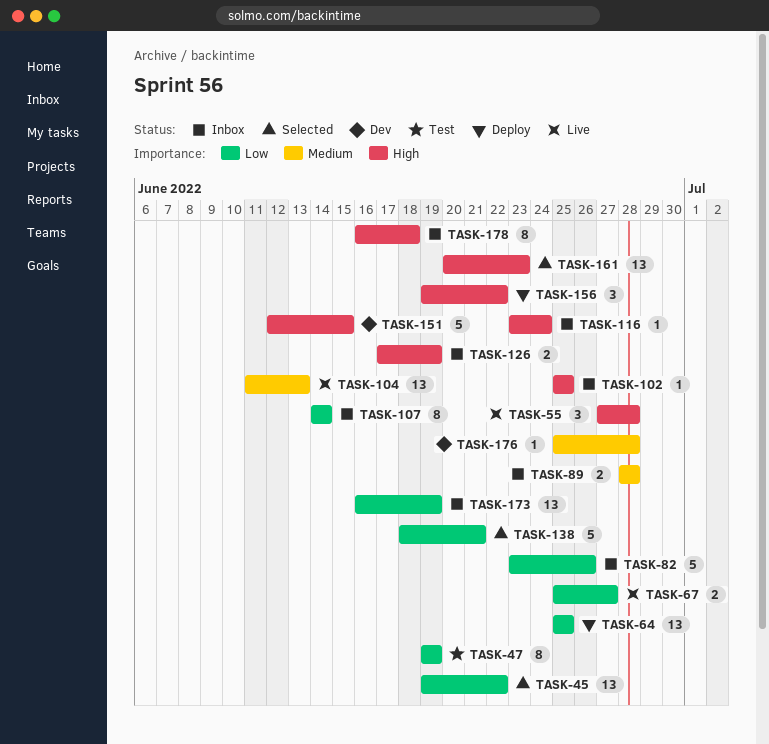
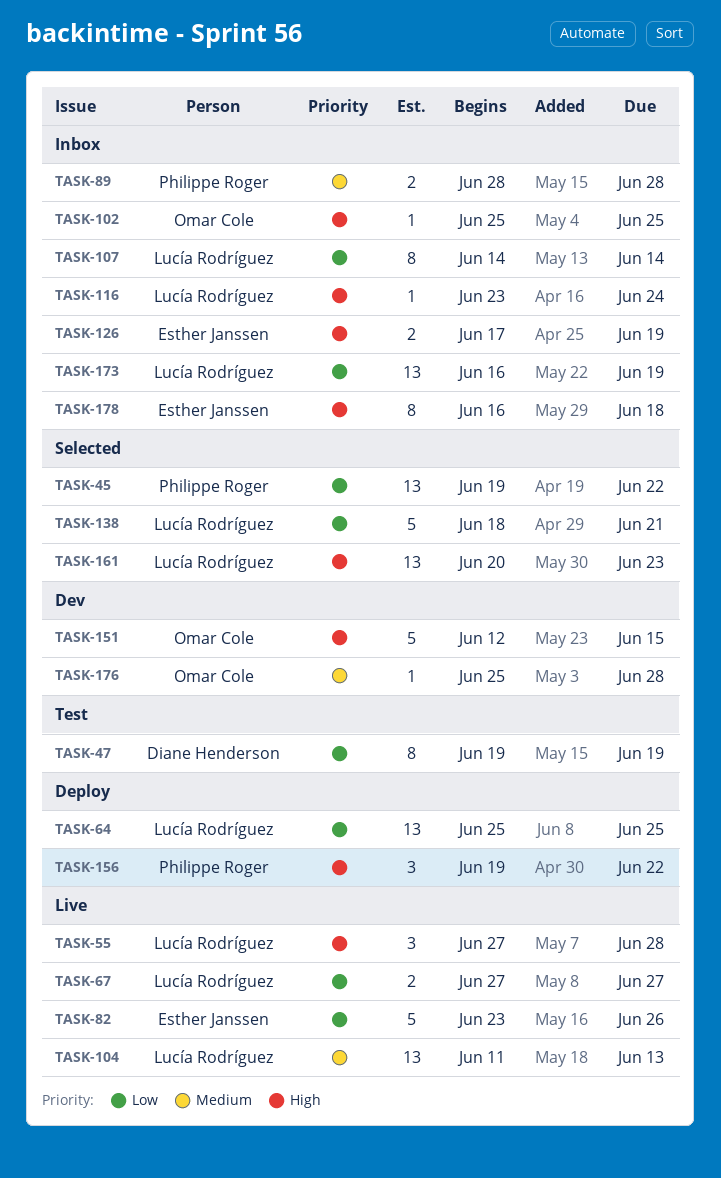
TASK-67, start: Jun 25 -> Jun 27
TASK-82, status: Inbox -> Live

